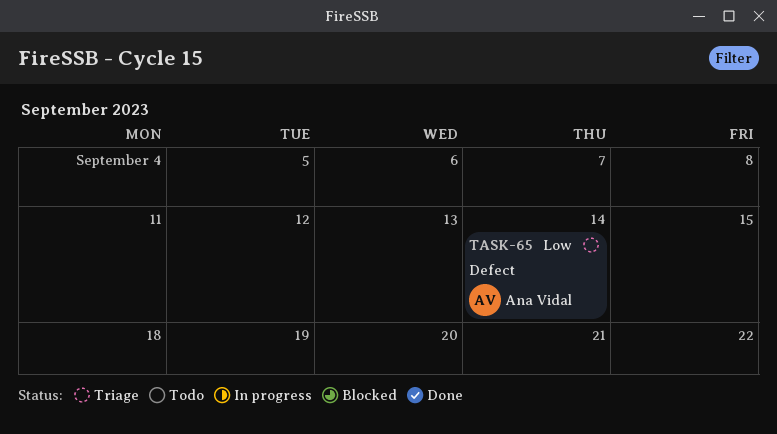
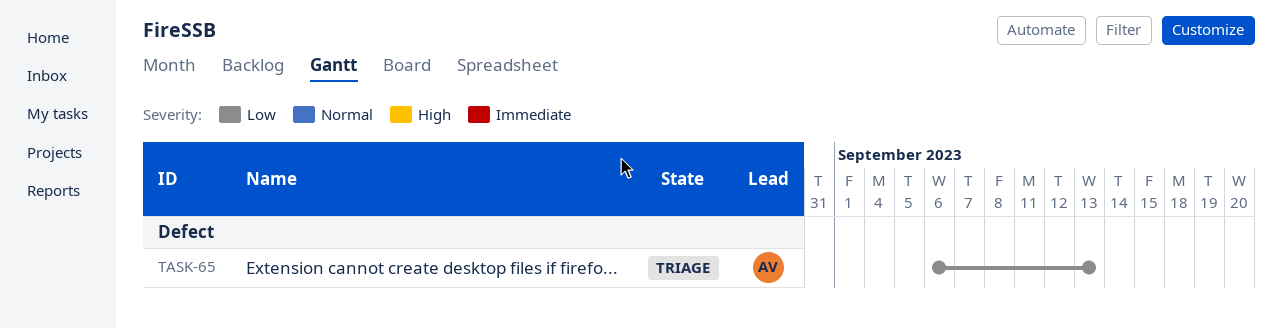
TASK-65, due: Sep 14 -> Sep 13

